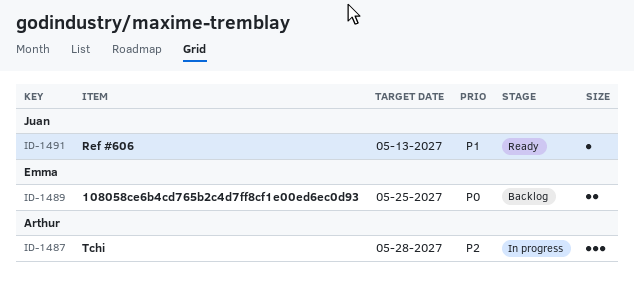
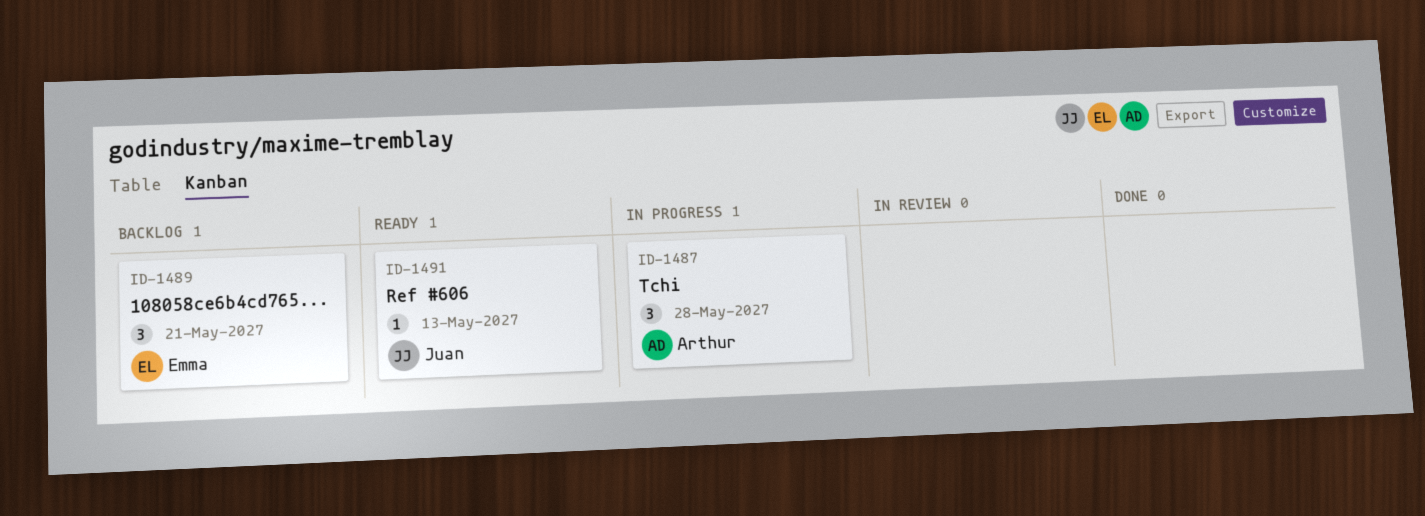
ID-1489, estimate: 2 -> 3
ID-1489, due: May 25 -> May 21

